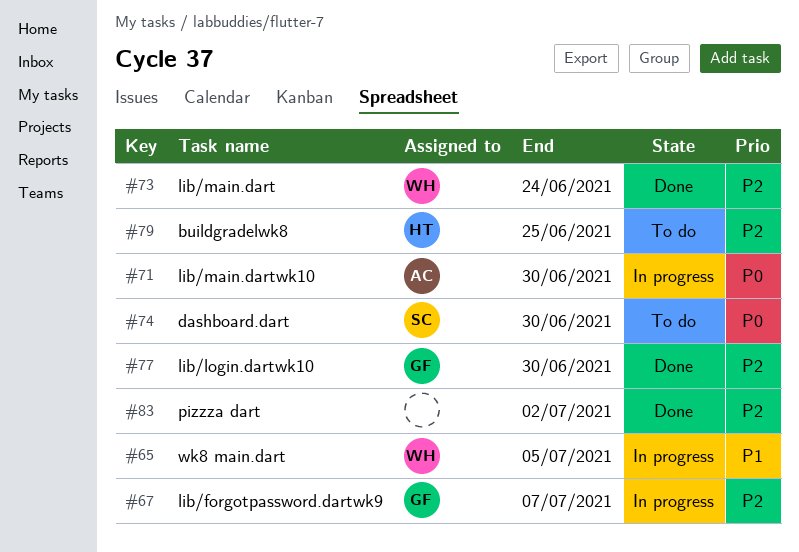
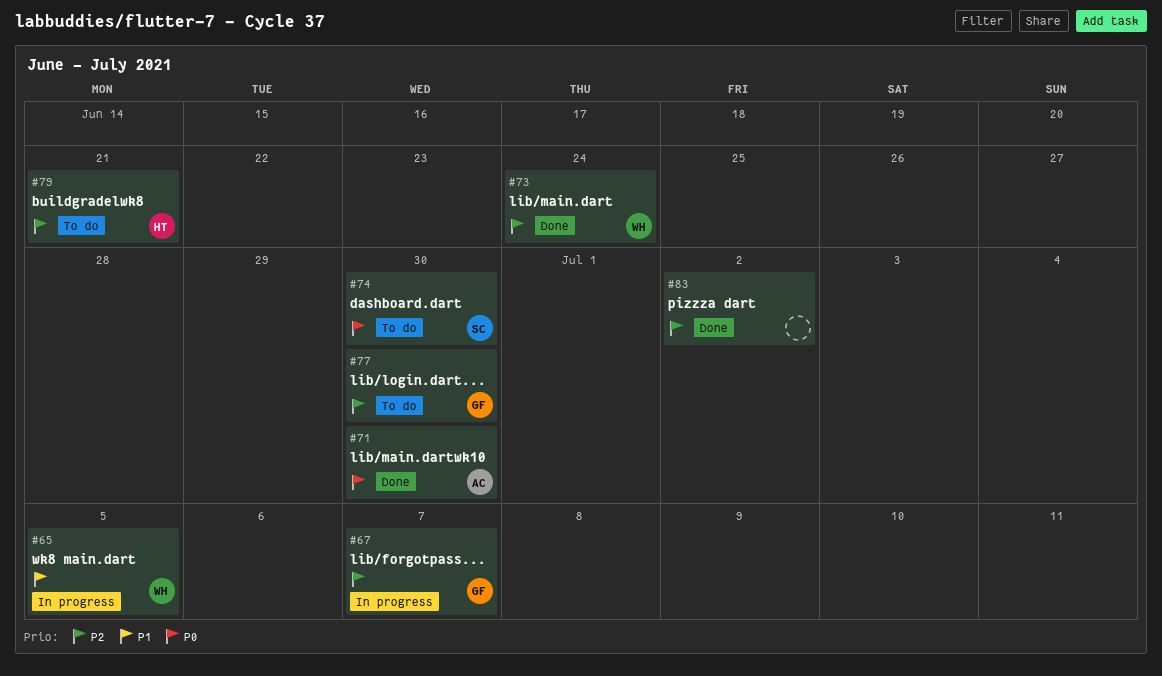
#71, status: In progress -> Done
#77, status: Done -> To do
#79, due: Jun 25 -> Jun 21

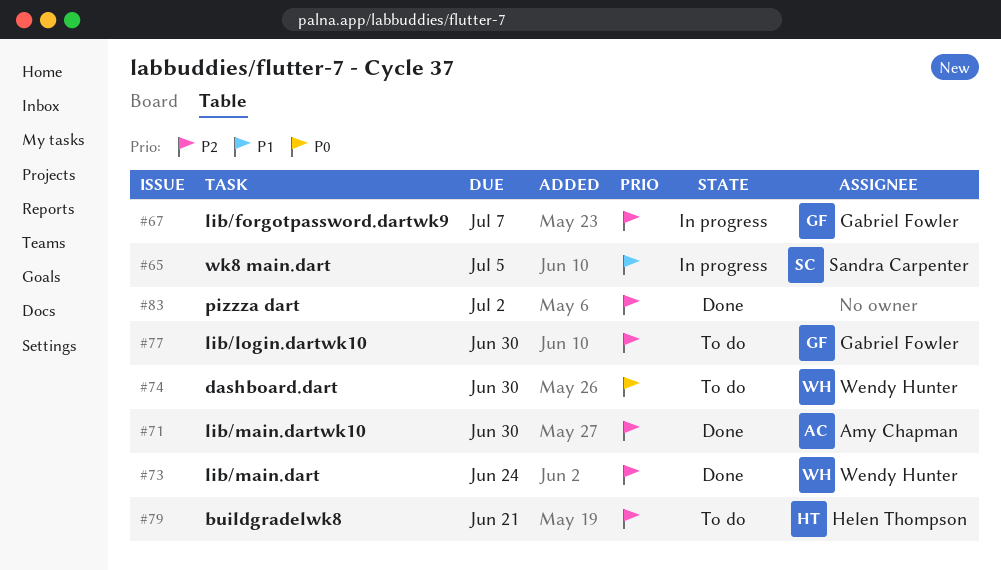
#65, owner: Wendy Hunter -> Sandra Carpenter
#71, priority: P0 -> P2
#74, owner: Sandra Carpenter -> Wendy Hunter

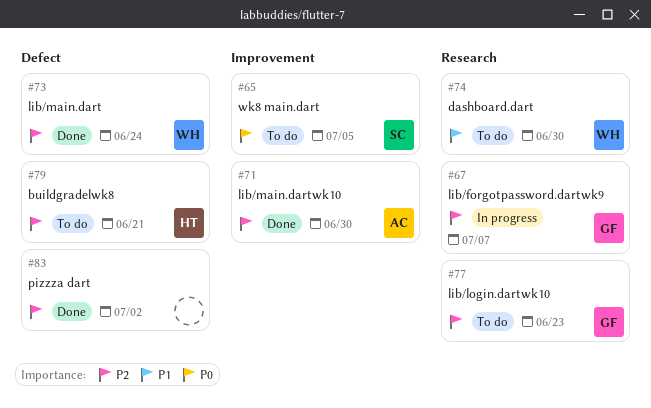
#65, status: In progress -> To do
#65, priority: P1 -> P0
#74, priority: P0 -> P1
#77, due: Jun 30 -> Jun 23

